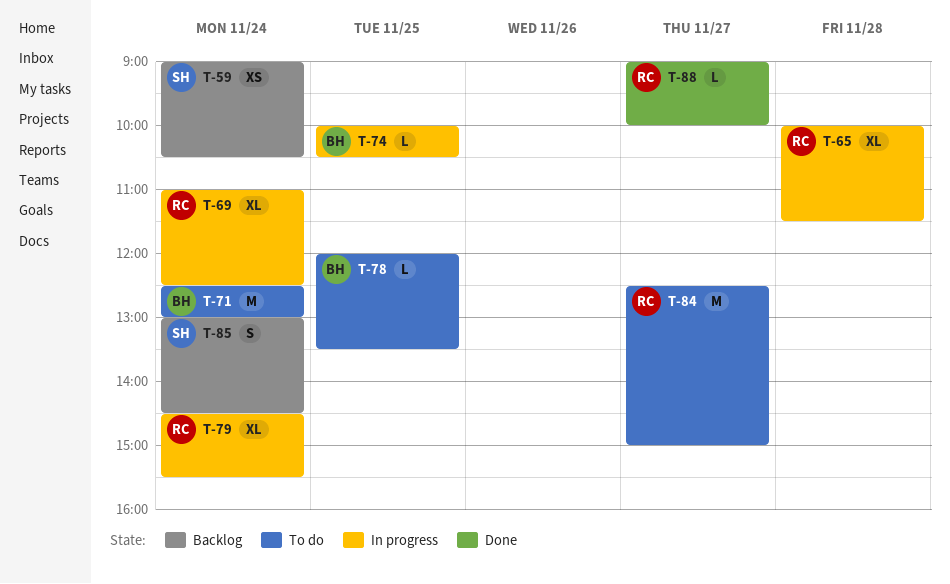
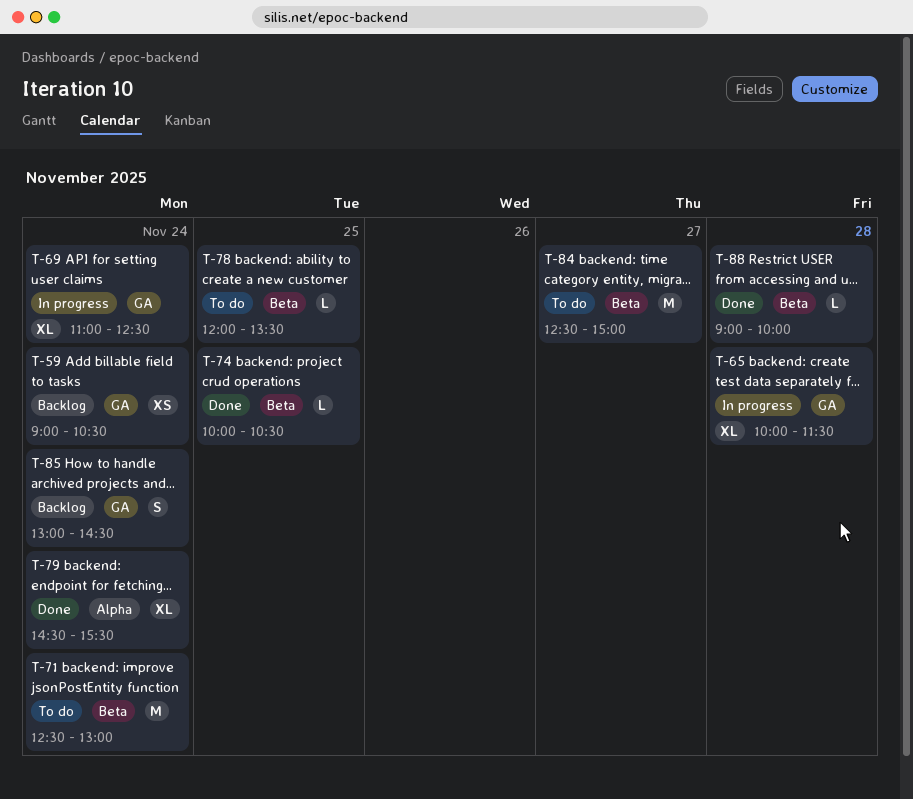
T-74, status: In progress -> Done
T-79, status: In progress -> Done
T-88, day: Nov 27 -> Nov 28

